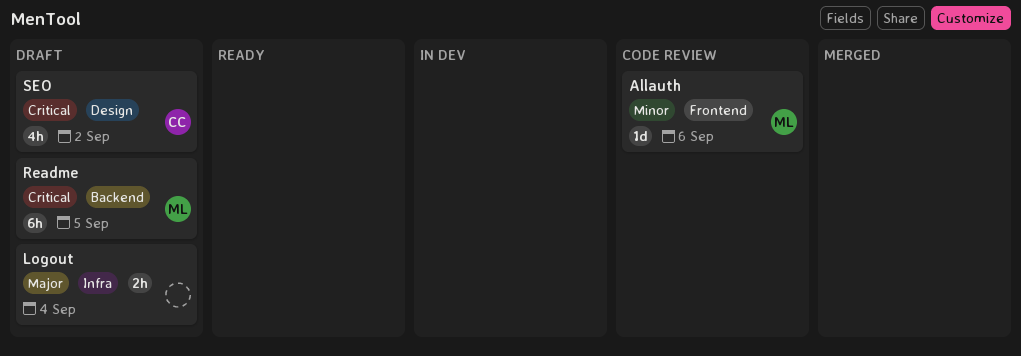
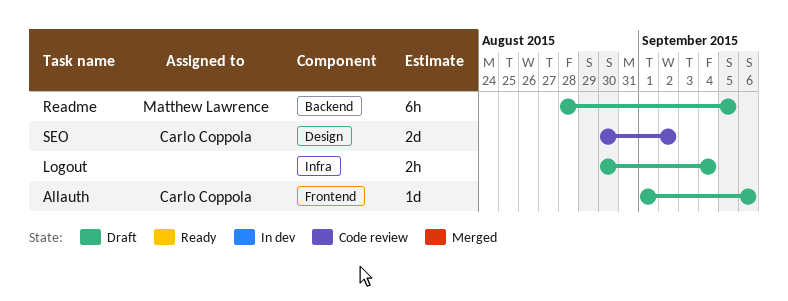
Allauth, status: Code review -> Draft
Allauth, owner: Matthew Lawrence -> Carlo Coppola
SEO, status: Draft -> Code review
SEO, estimate: 4h -> 2d

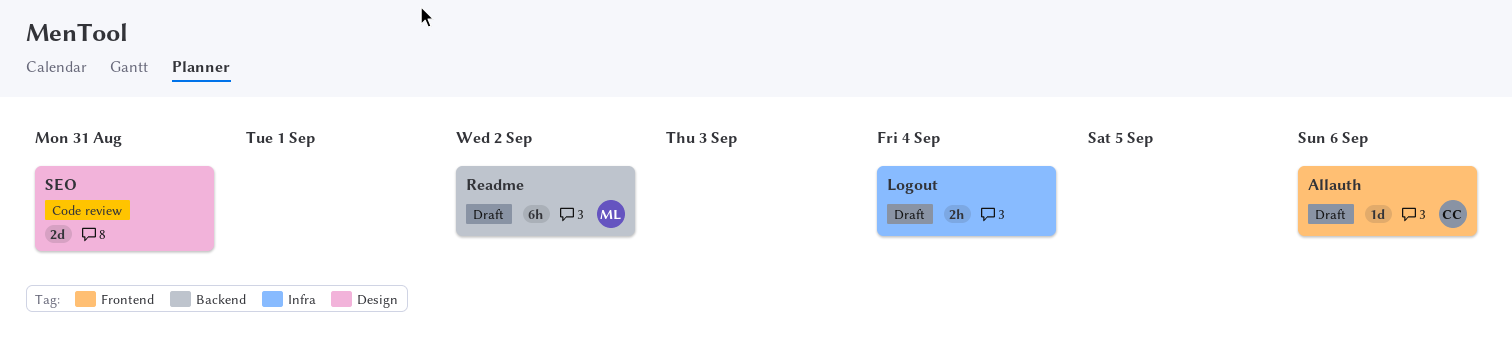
Readme, due: Sep 5 -> Sep 2
SEO, owner: Carlo Coppola -> none
SEO, due: Sep 2 -> Aug 31

